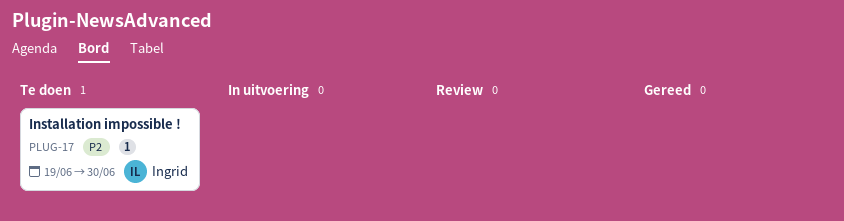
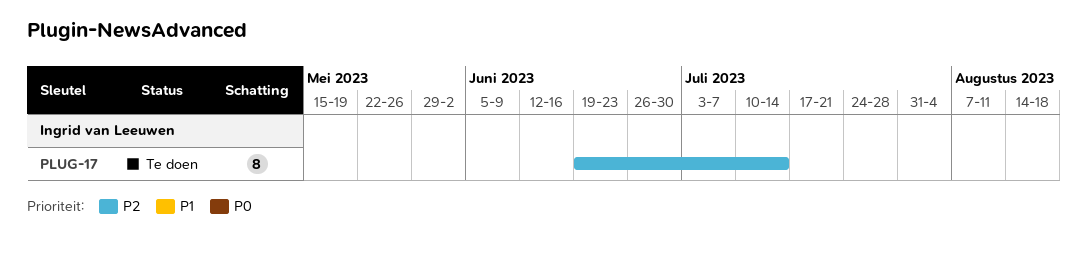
PLUG-17, estimate: 1 -> 8
PLUG-17, due: Jun 30 -> Jul 14

